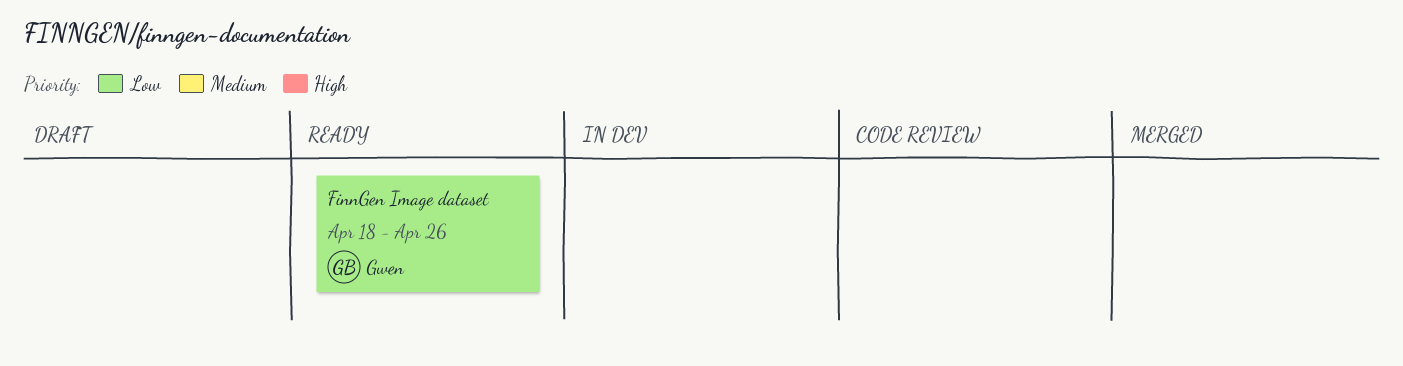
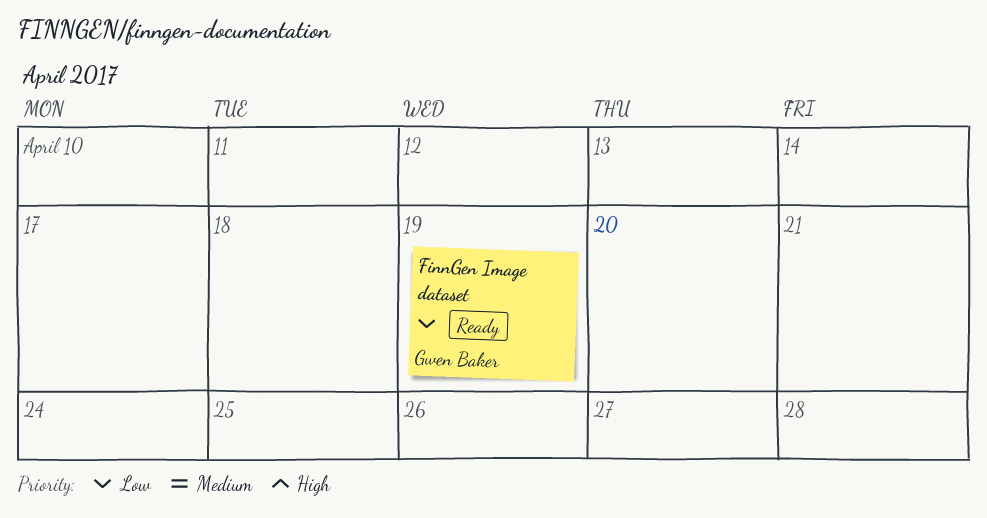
FinnGen Image dataset, due: Apr 26 -> Apr 19

